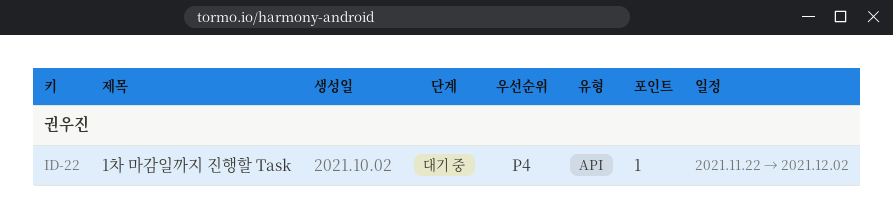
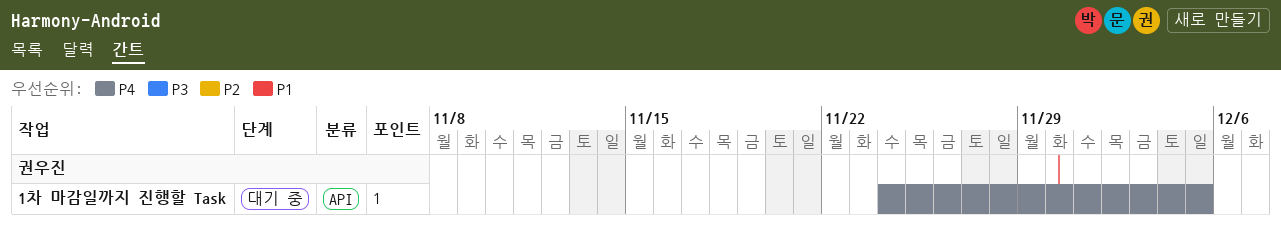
1차 마감일까지 진행할 Task, start: Nov 22 -> Nov 24
1차 마감일까지 진행할 Task, due: Dec 2 -> Dec 5

